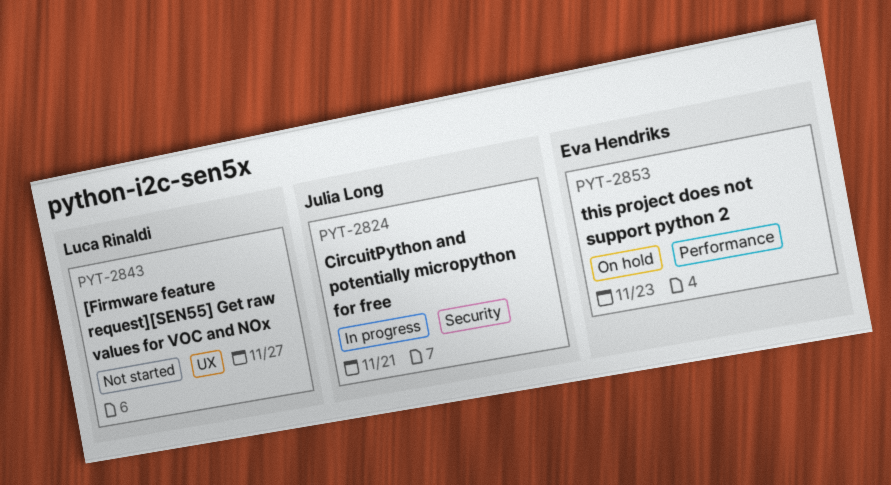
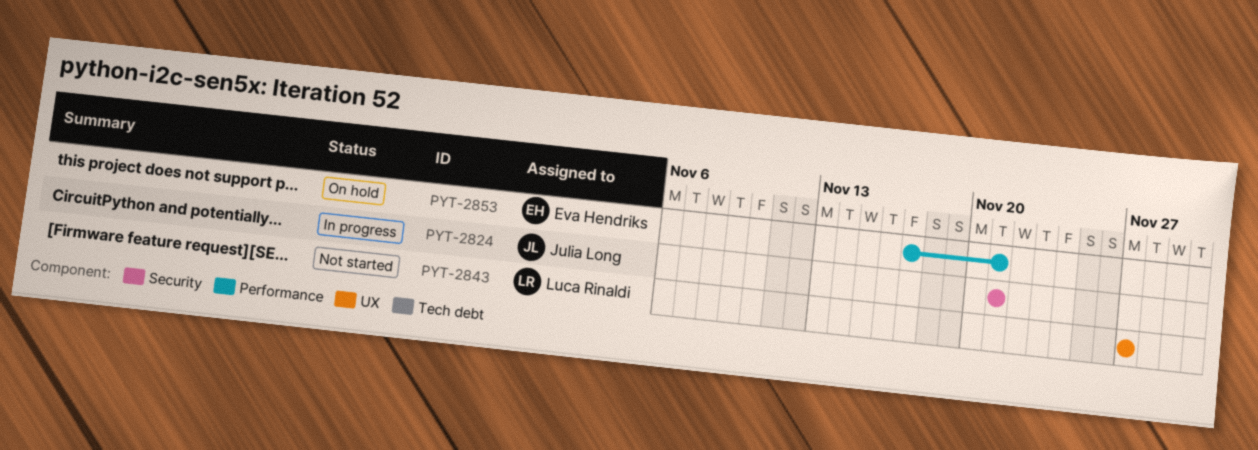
PYT-2853, due: Nov 23 -> Nov 21

